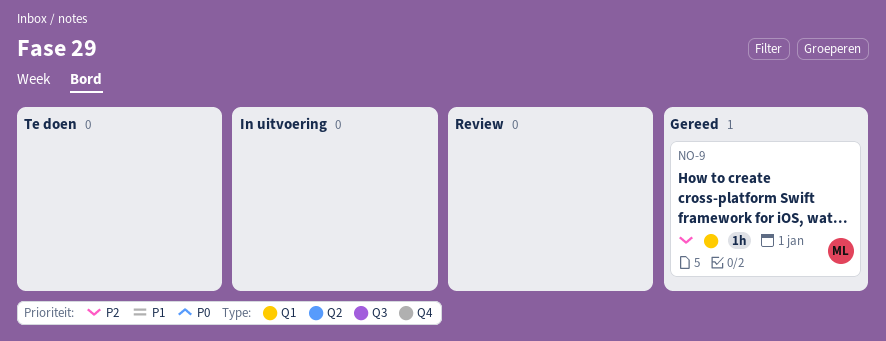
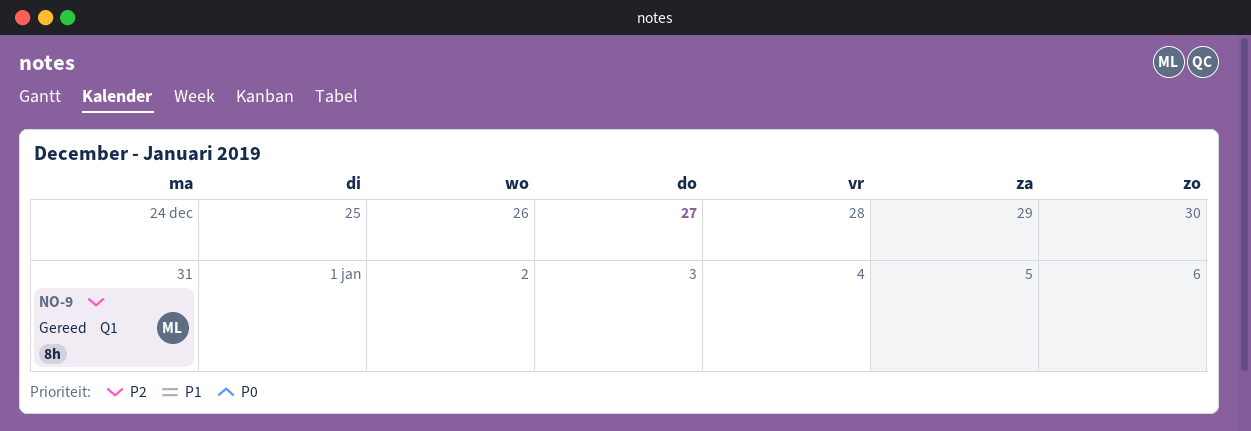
NO-9, estimate: 1h -> 8h
NO-9, due: Jan 1 -> Dec 31

